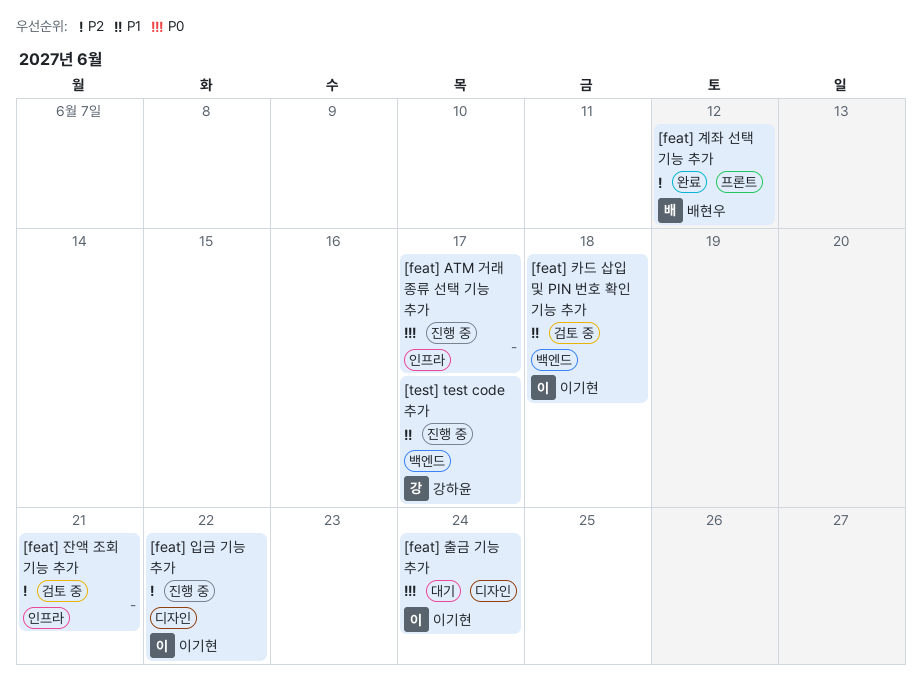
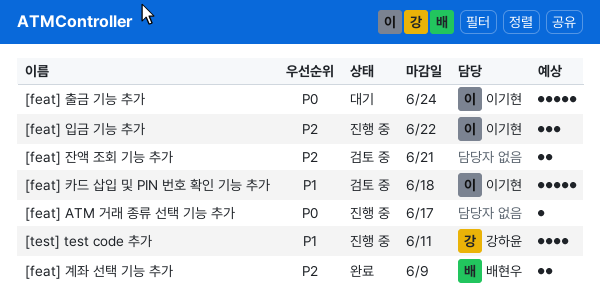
[feat] 계좌 선택 기능 추가, due: Jun 12 -> Jun 9
[test] test code 추가, due: Jun 17 -> Jun 11

